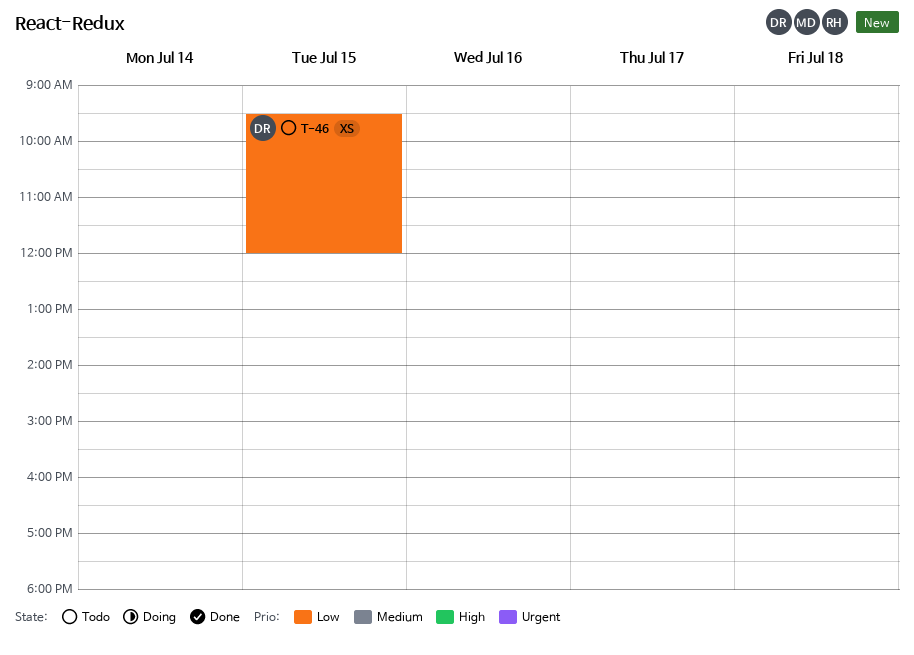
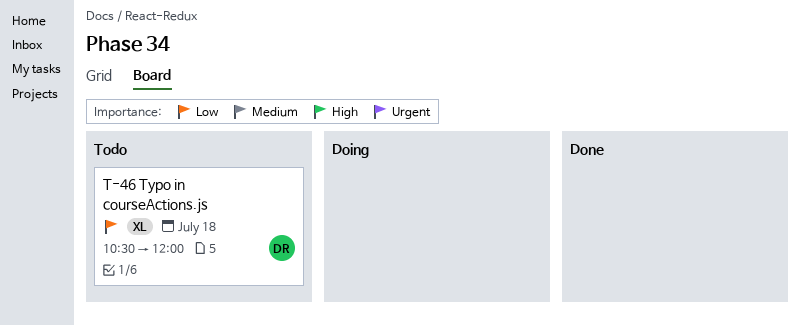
T-46, estimate: XS -> XL
T-46, day: Jul 15 -> Jul 18
T-46, begins: 09:30 -> 10:30

